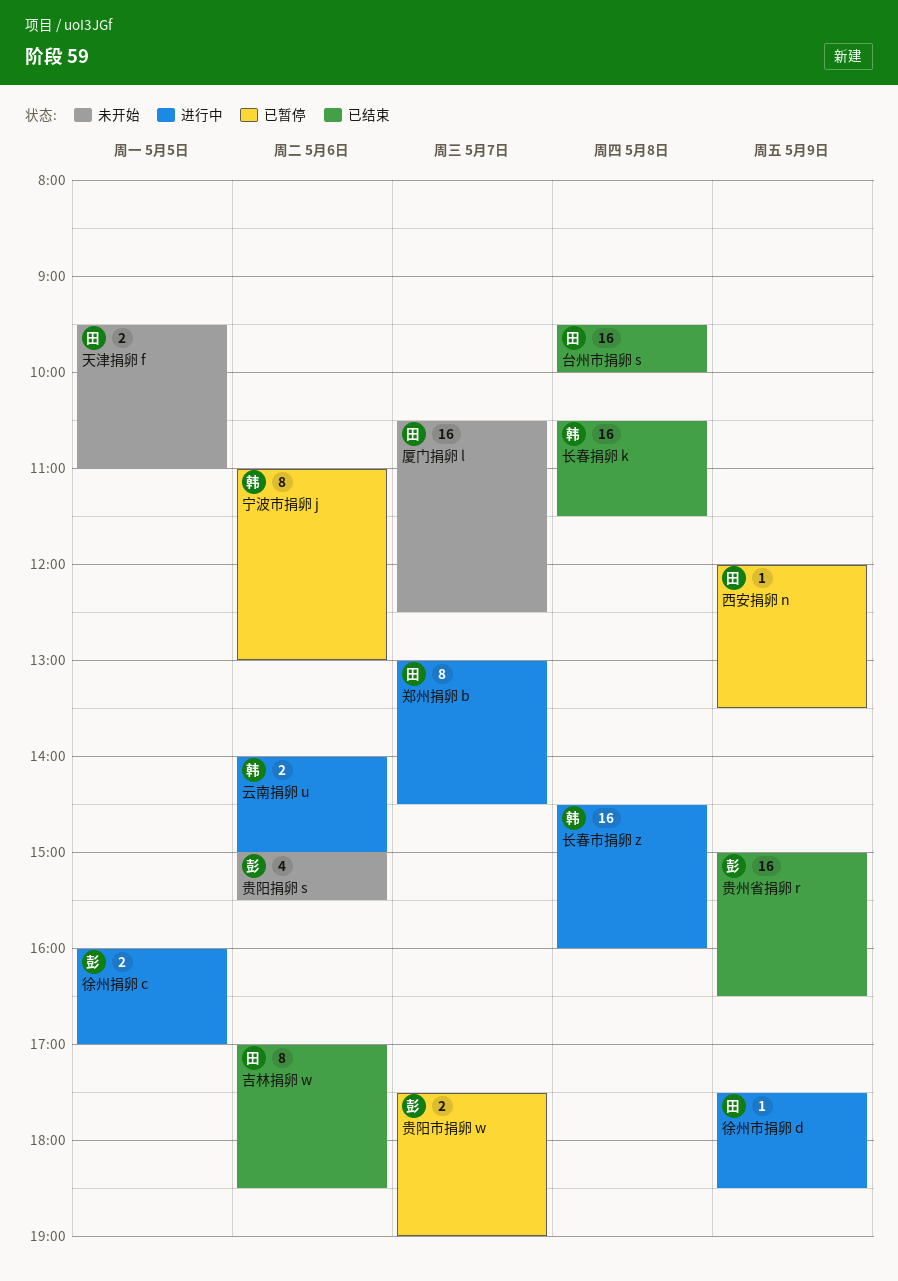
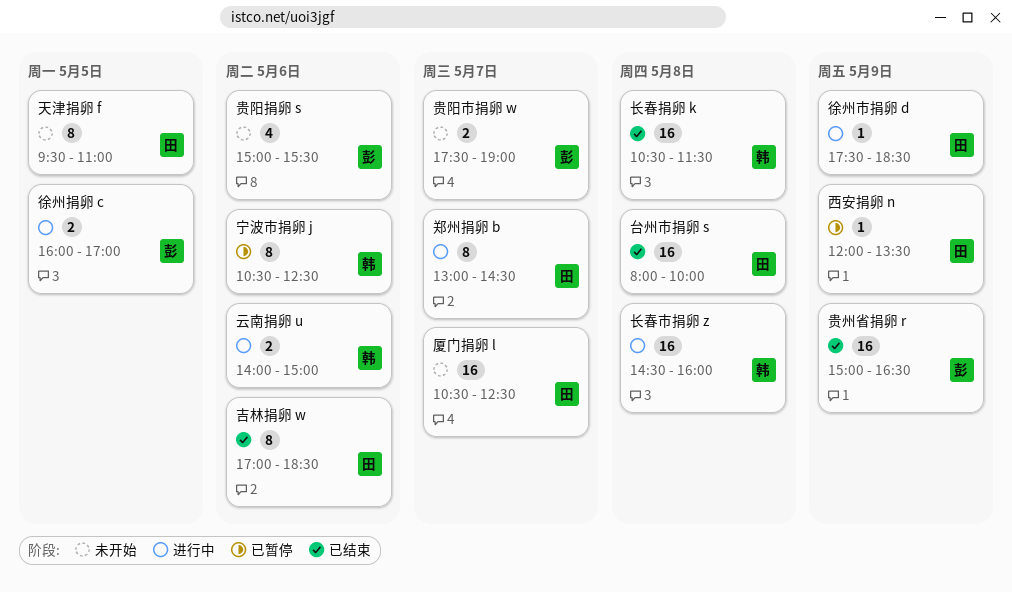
台州市捐卵 s, begins: 09:30 -> 08:00
天津捐卵 f, estimate: 2 -> 8
宁波市捐卵 j, begins: 11:00 -> 10:30
宁波市捐卵 j, ends: 13:00 -> 12:30
贵阳市捐卵 w, status: 已暂停 -> 未开始

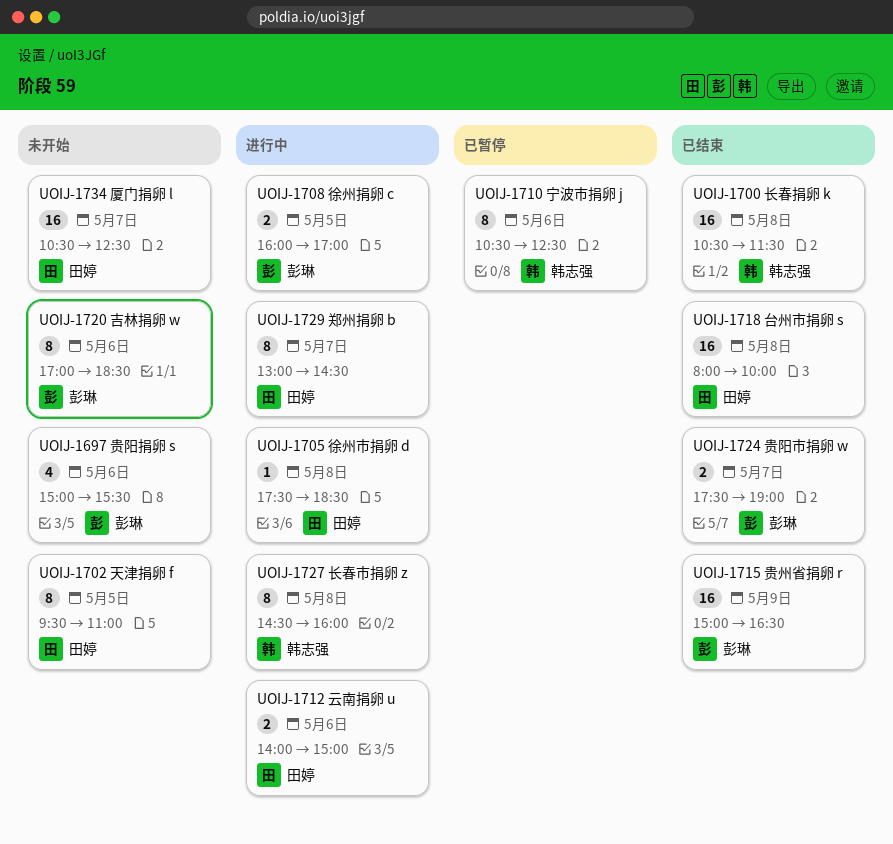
云南捐卵 u, owner: 韩志强 -> 田婷
吉林捐卵 w, status: 已结束 -> 未开始
吉林捐卵 w, owner: 田婷 -> 彭琳
徐州市捐卵 d, day: May 9 -> May 8
西安捐卵 n: present -> none
贵阳市捐卵 w, status: 未开始 -> 已结束
长春市捐卵 z, estimate: 16 -> 8

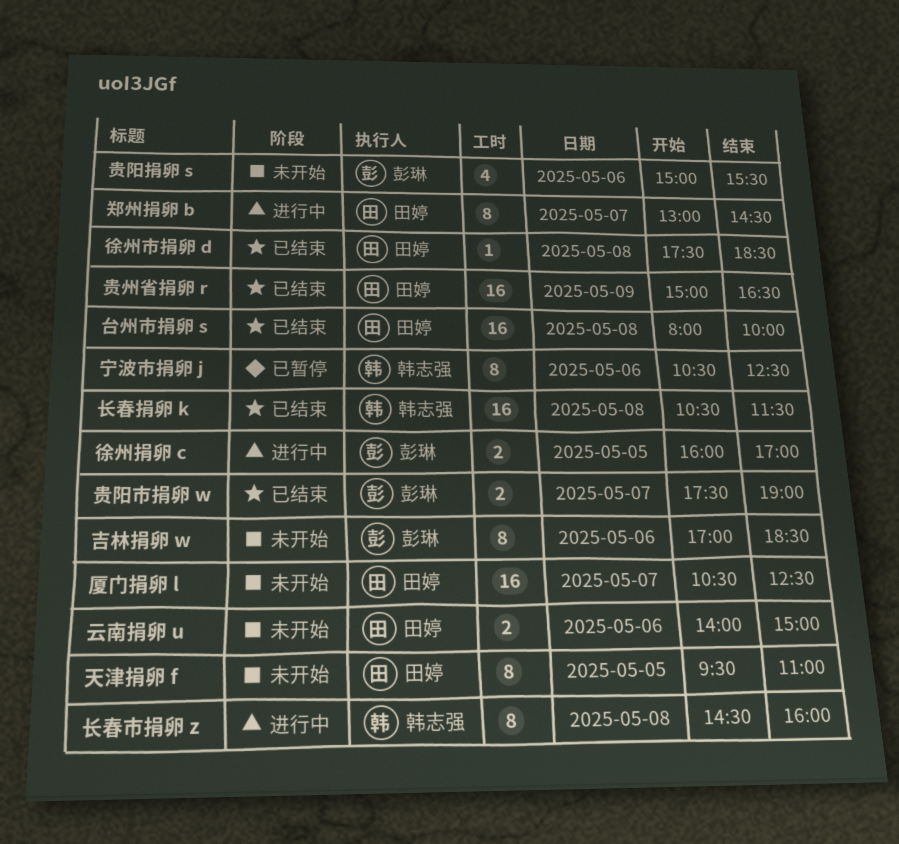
云南捐卵 u, status: 进行中 -> 未开始
徐州市捐卵 d, status: 进行中 -> 已结束
贵州省捐卵 r, owner: 彭琳 -> 田婷

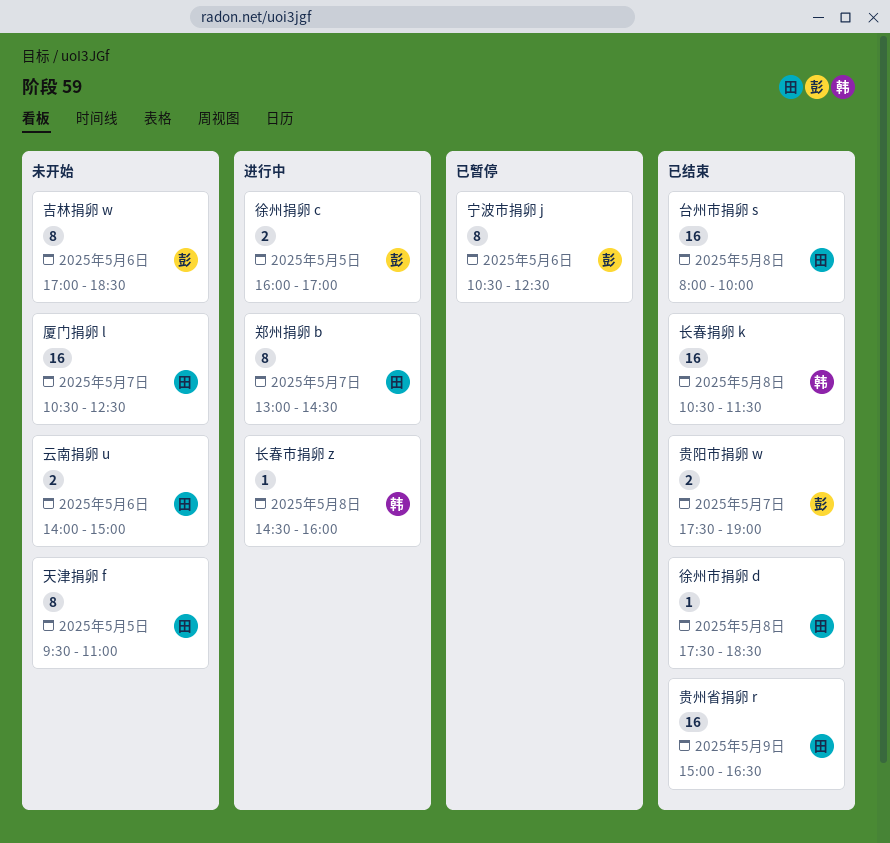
宁波市捐卵 j, owner: 韩志强 -> 彭琳
贵阳捐卵 s: present -> none
长春市捐卵 z, estimate: 8 -> 1

